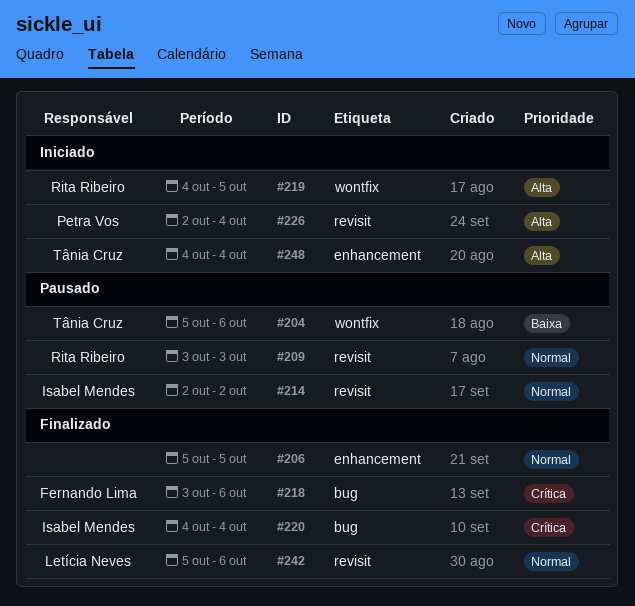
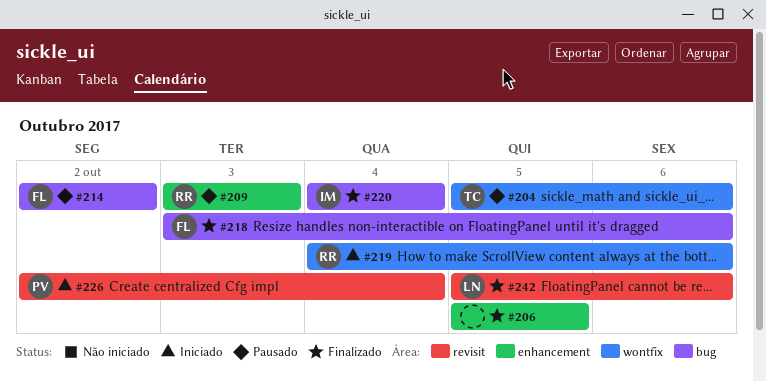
#209, label: revisit -> enhancement
#214, owner: Isabel Mendes -> Fernando Lima
#214, label: revisit -> bug
#219, due: Oct 5 -> Oct 6
#248: present -> none

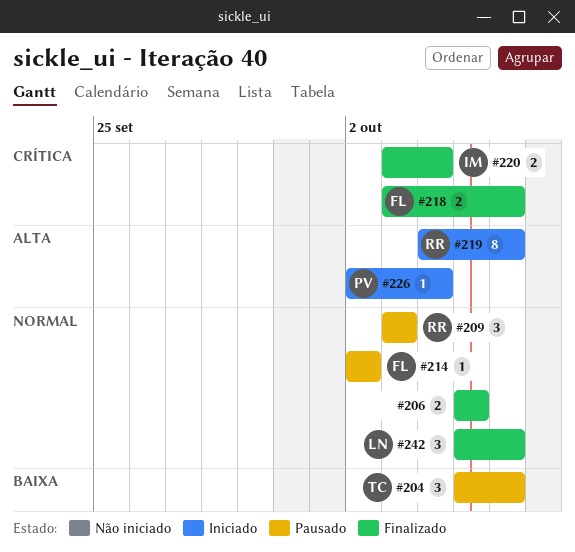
#220, start: Oct 4 -> Oct 3

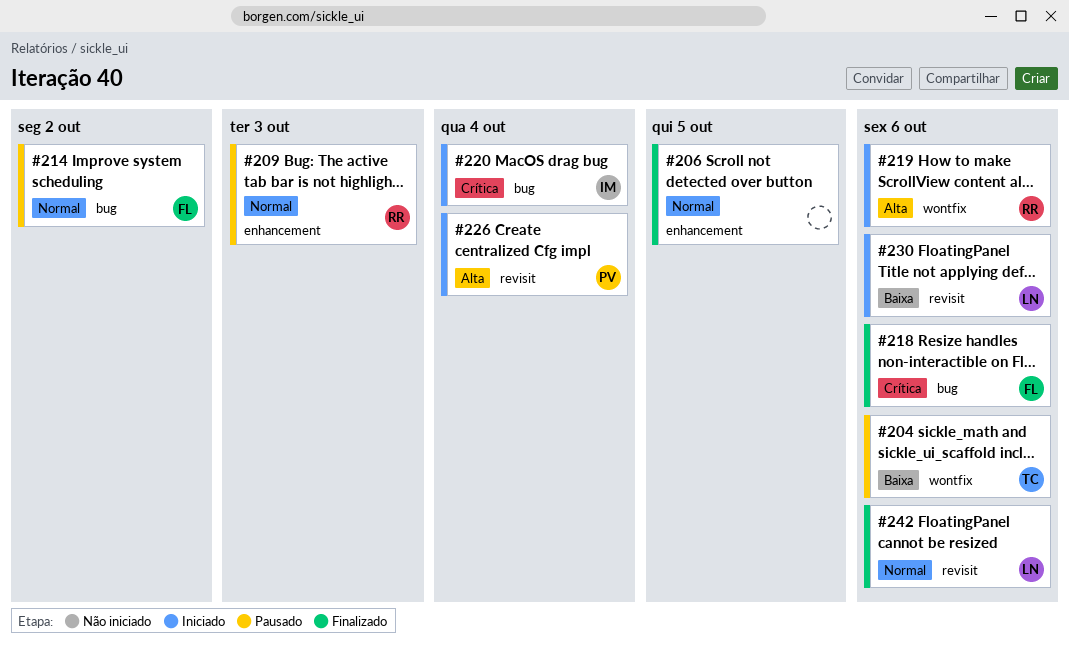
#220, status: Finalizado -> Iniciado
#230: none -> present

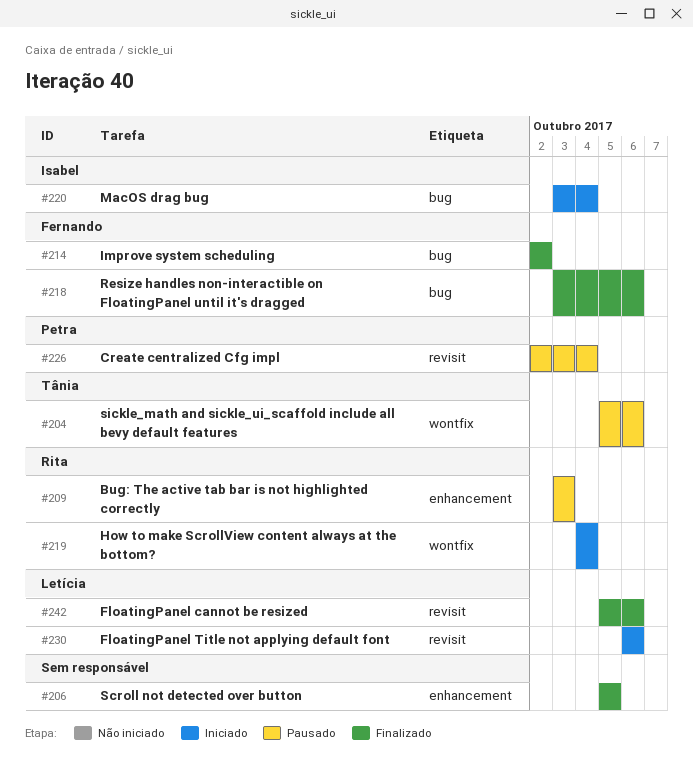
#214, status: Pausado -> Finalizado
#219, due: Oct 6 -> Oct 4
#226, status: Iniciado -> Pausado

